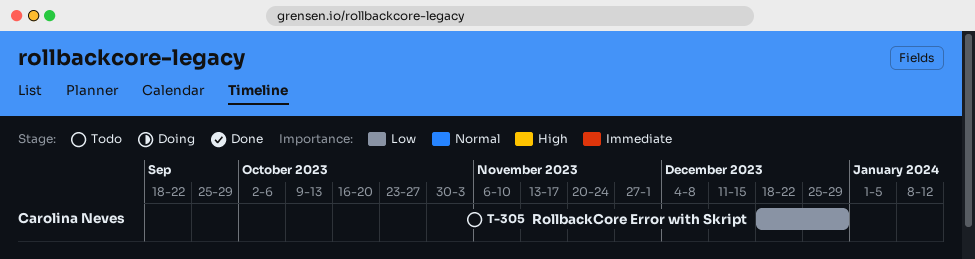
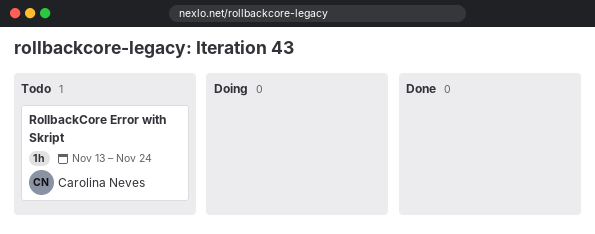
RollbackCore Error with Skript, start: Dec 18 -> Nov 13
RollbackCore Error with Skript, due: Dec 29 -> Nov 24

